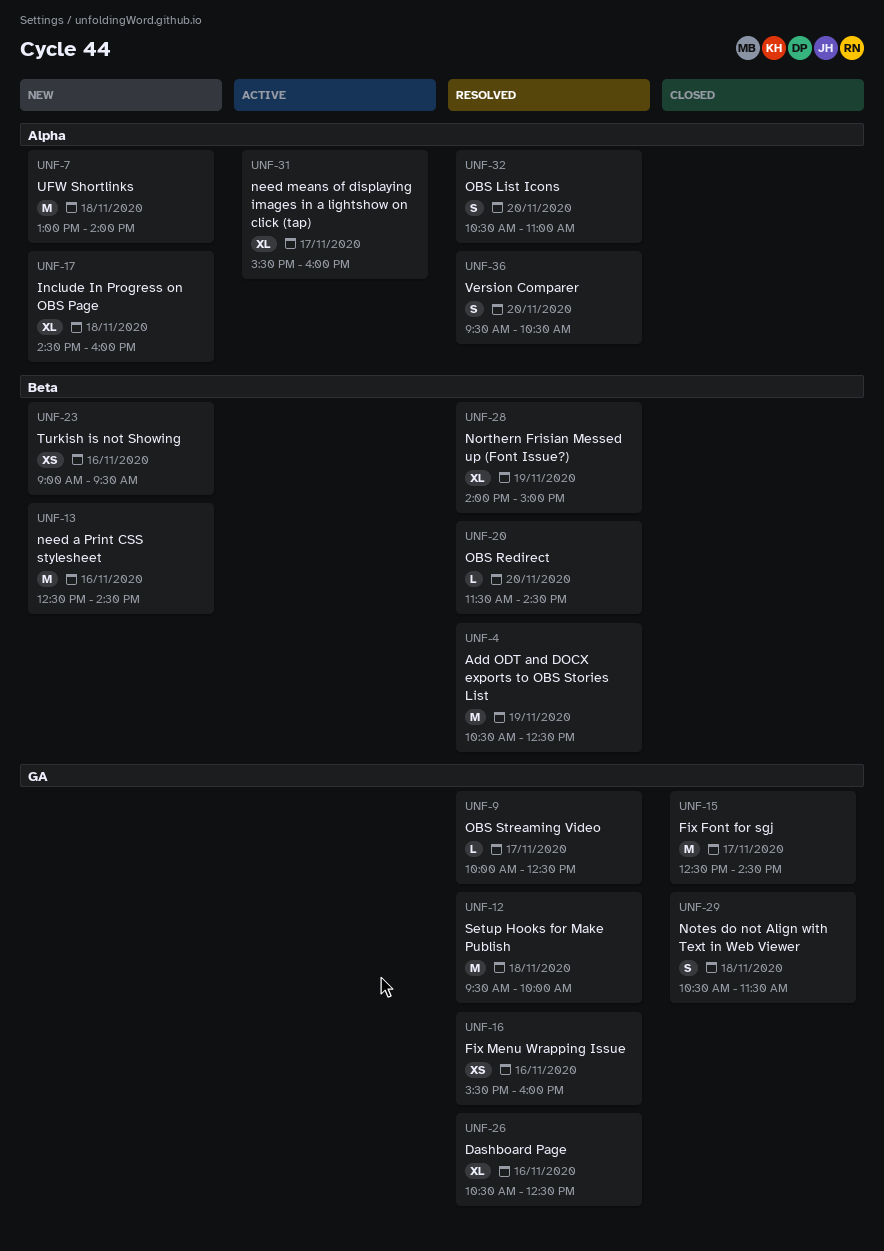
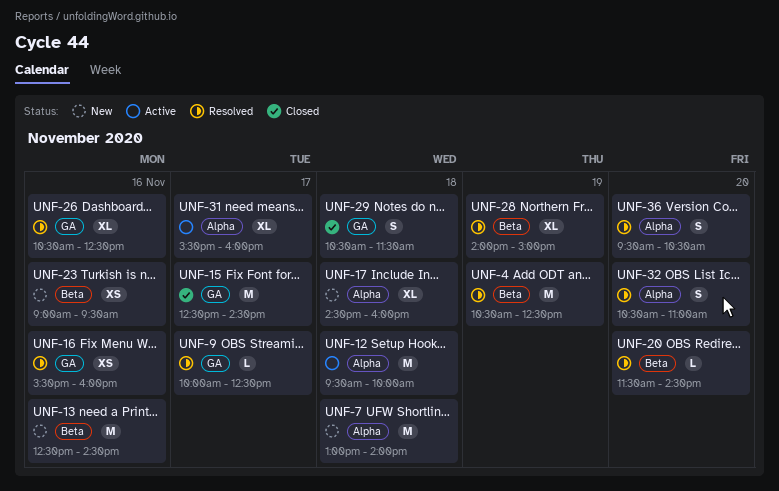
UNF-12, status: Resolved -> Active
UNF-12, label: GA -> Alpha

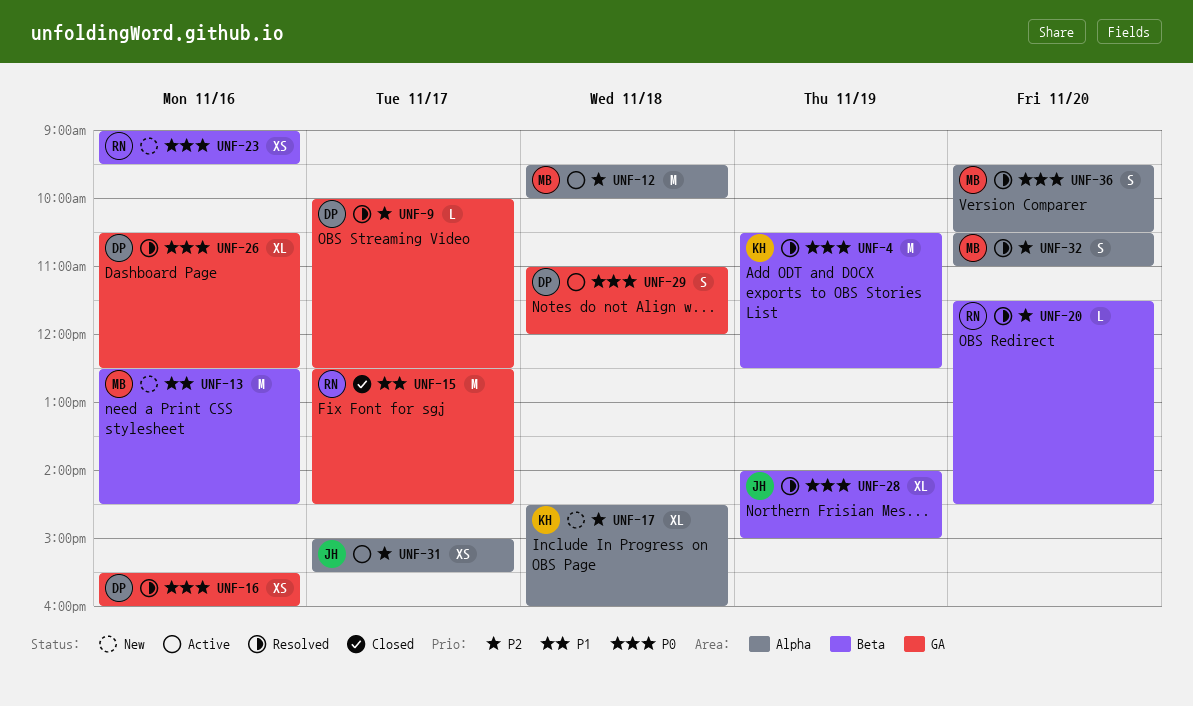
UNF-7: present -> none
UNF-29, status: Closed -> Active
UNF-29, begins: 10:30 -> 11:00
UNF-29, ends: 11:30 -> 12:00
UNF-31, estimate: XL -> XS
UNF-31, begins: 15:30 -> 15:00
UNF-31, ends: 16:00 -> 15:30

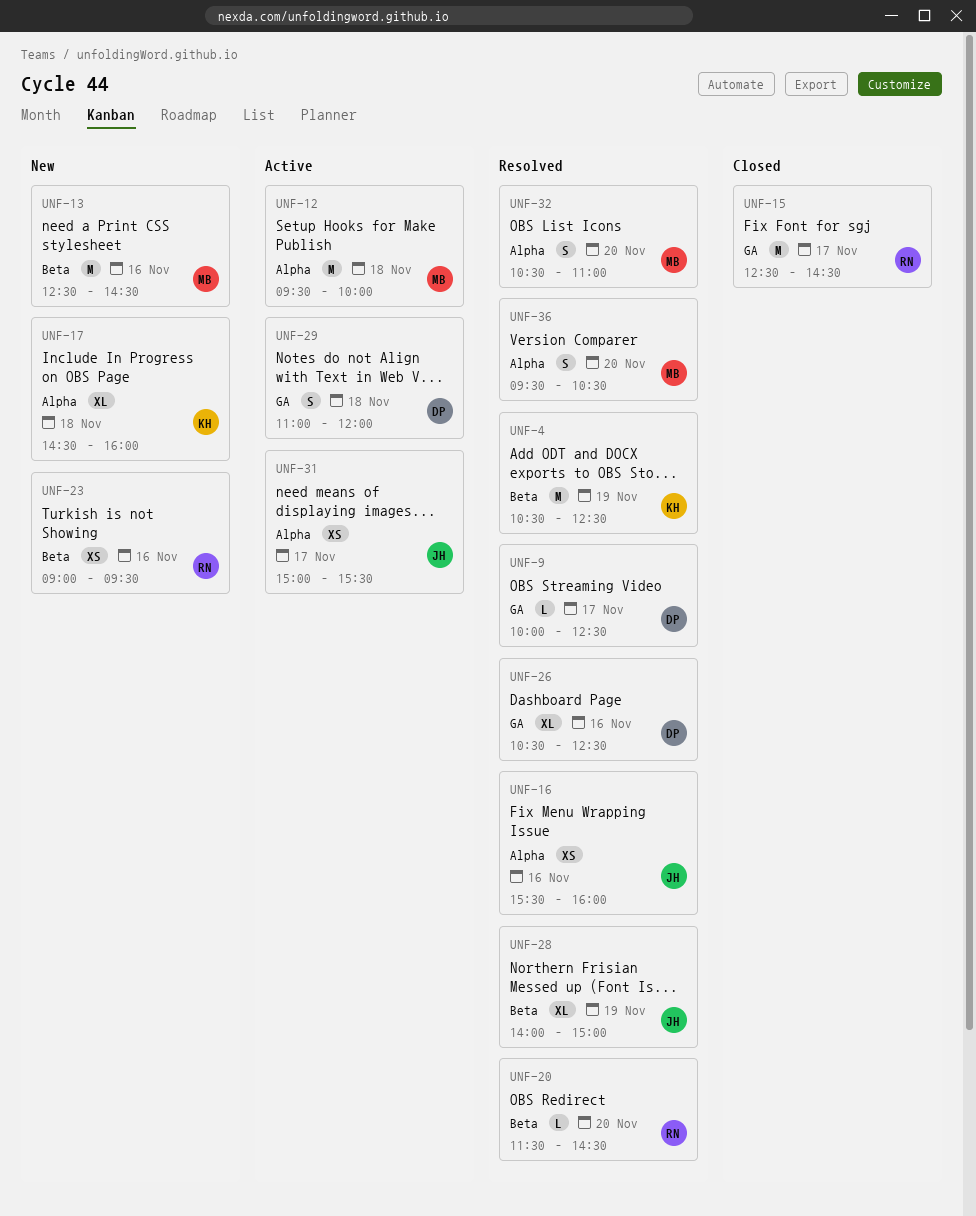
UNF-16, owner: DP -> JH
UNF-16, label: GA -> Alpha

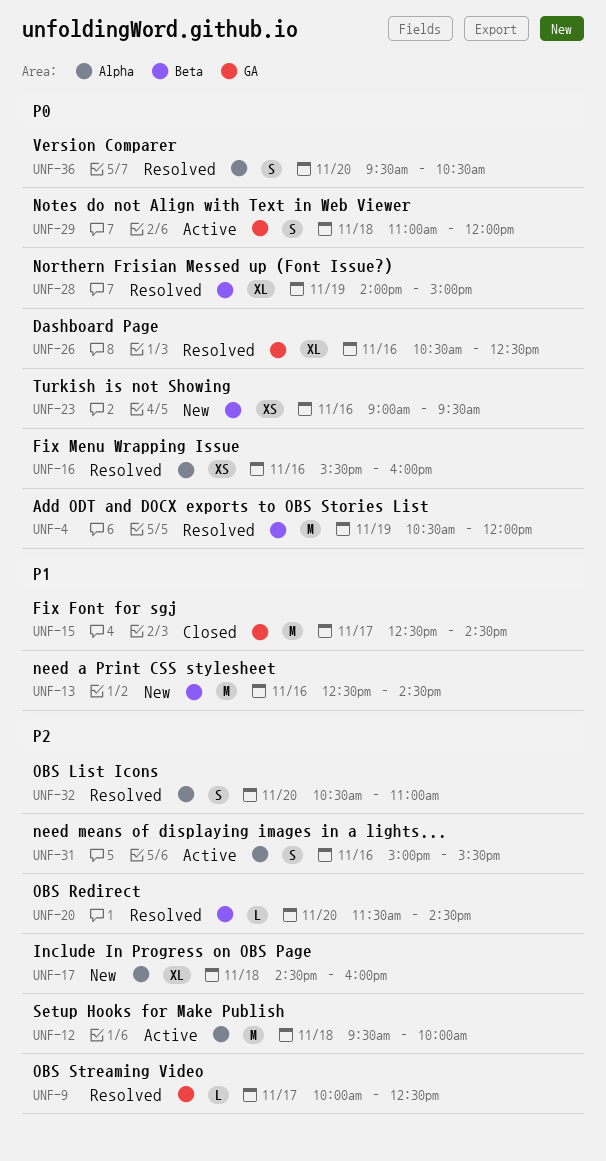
UNF-4, ends: 12:30 -> 12:00
UNF-31, estimate: XS -> S
UNF-31, day: Nov 17 -> Nov 16

